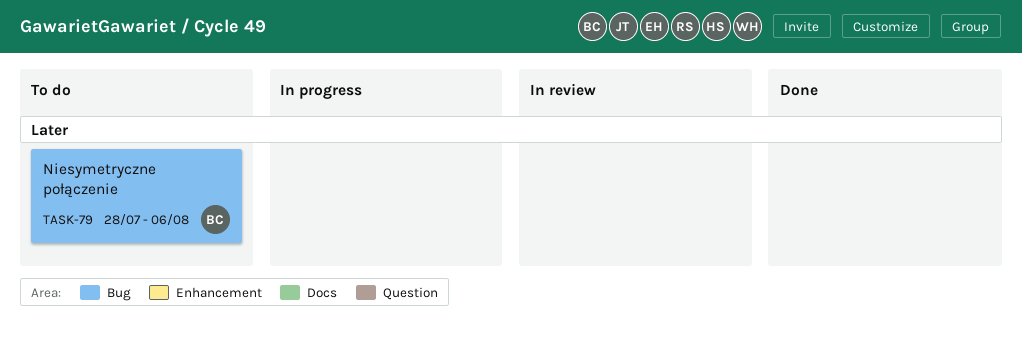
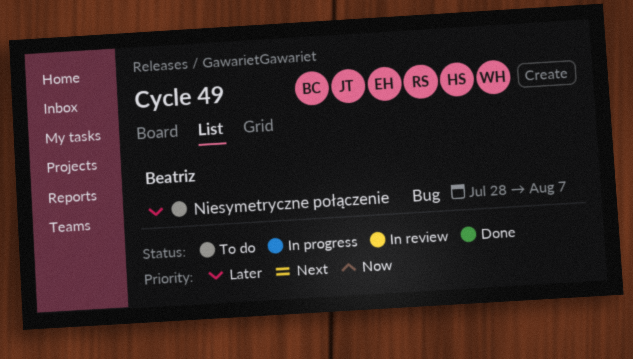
Niesymetryczne połączenie, due: Aug 6 -> Aug 7

